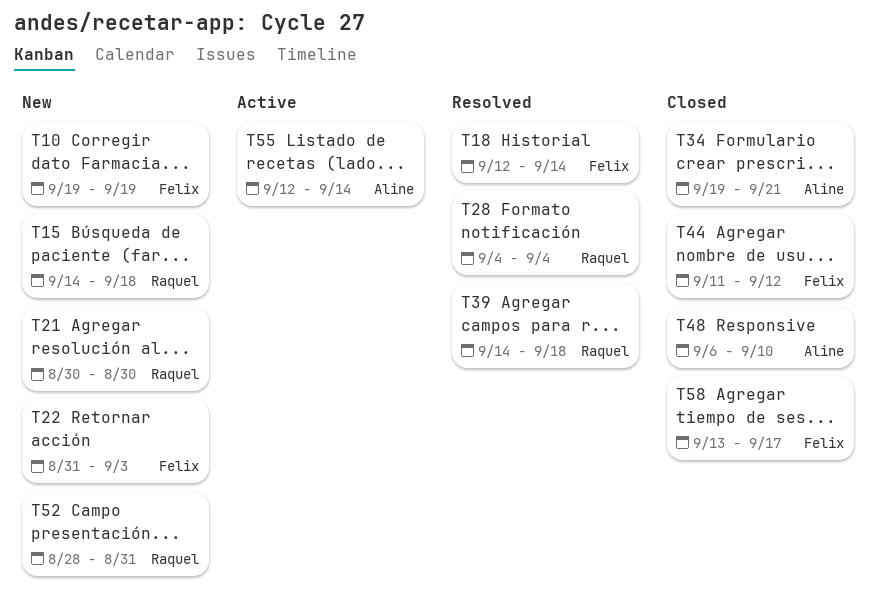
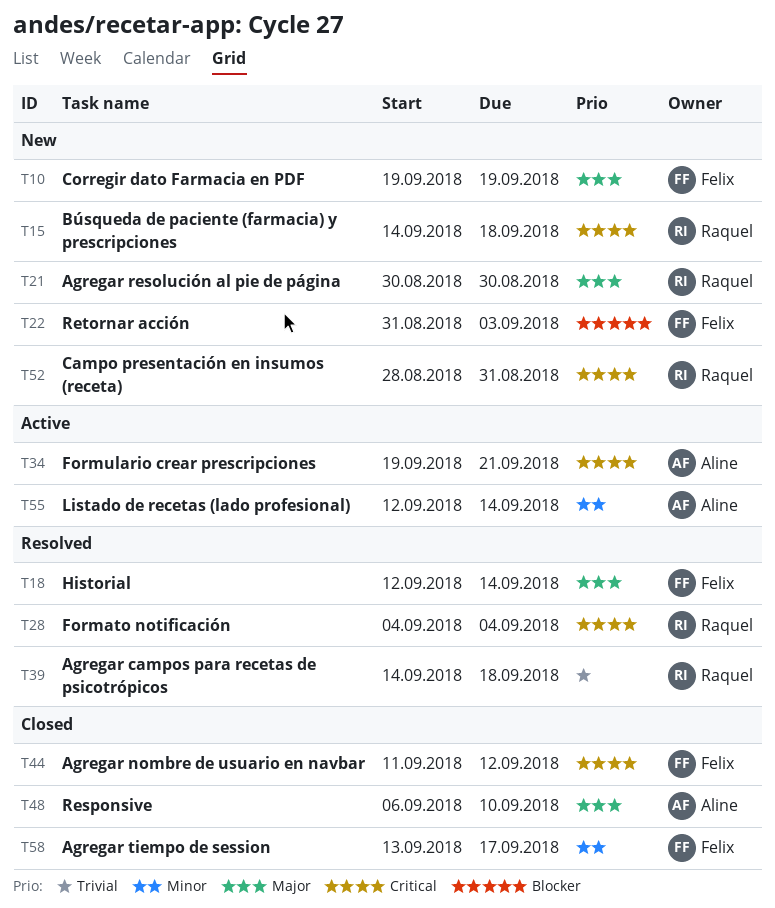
T34, status: Closed -> Active

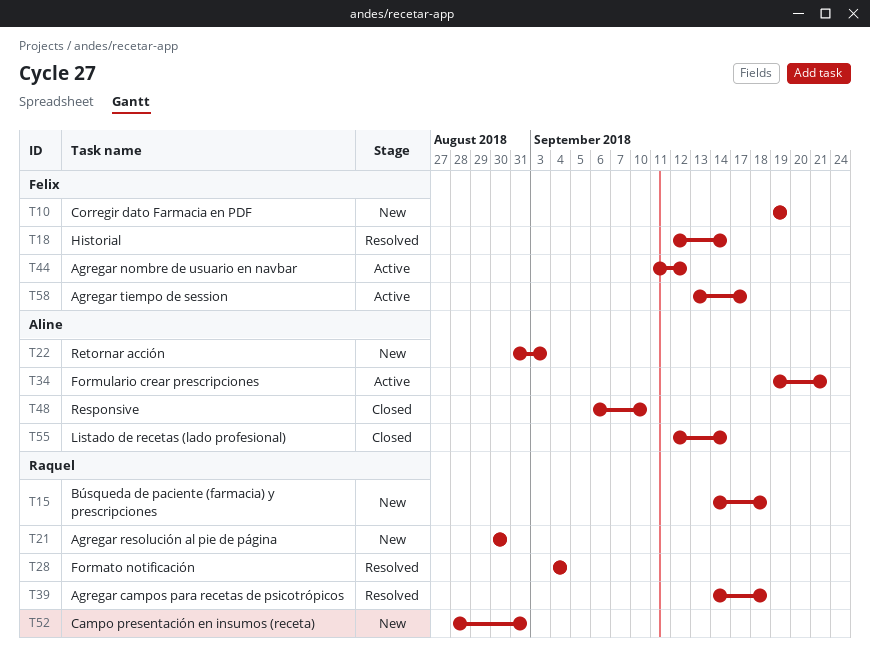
T22, owner: Felix -> Aline
T44, status: Closed -> Active
T55, status: Active -> Closed
T58, status: Closed -> Active

